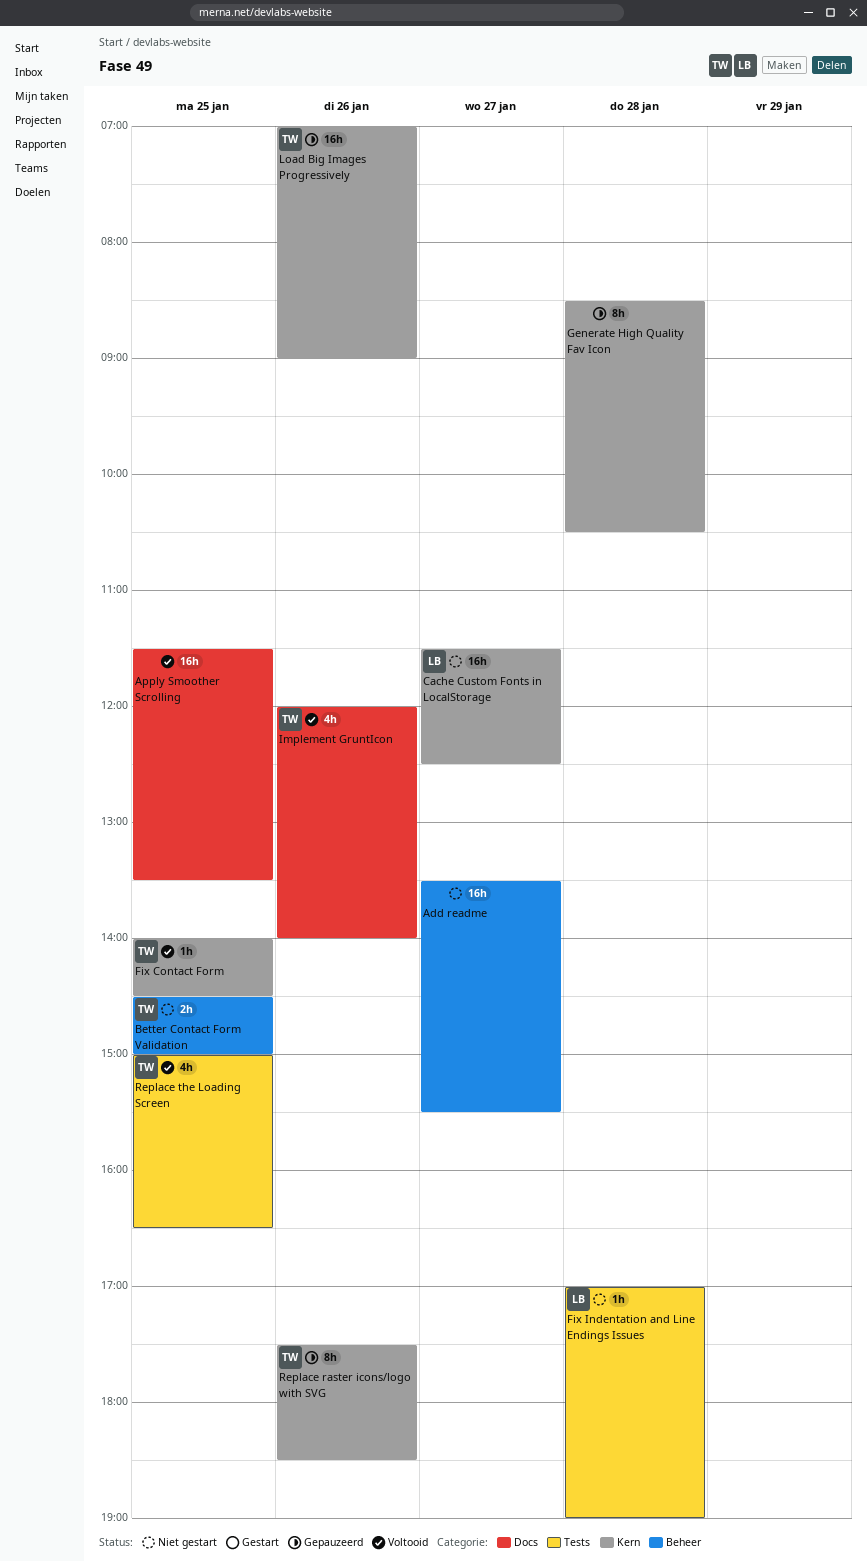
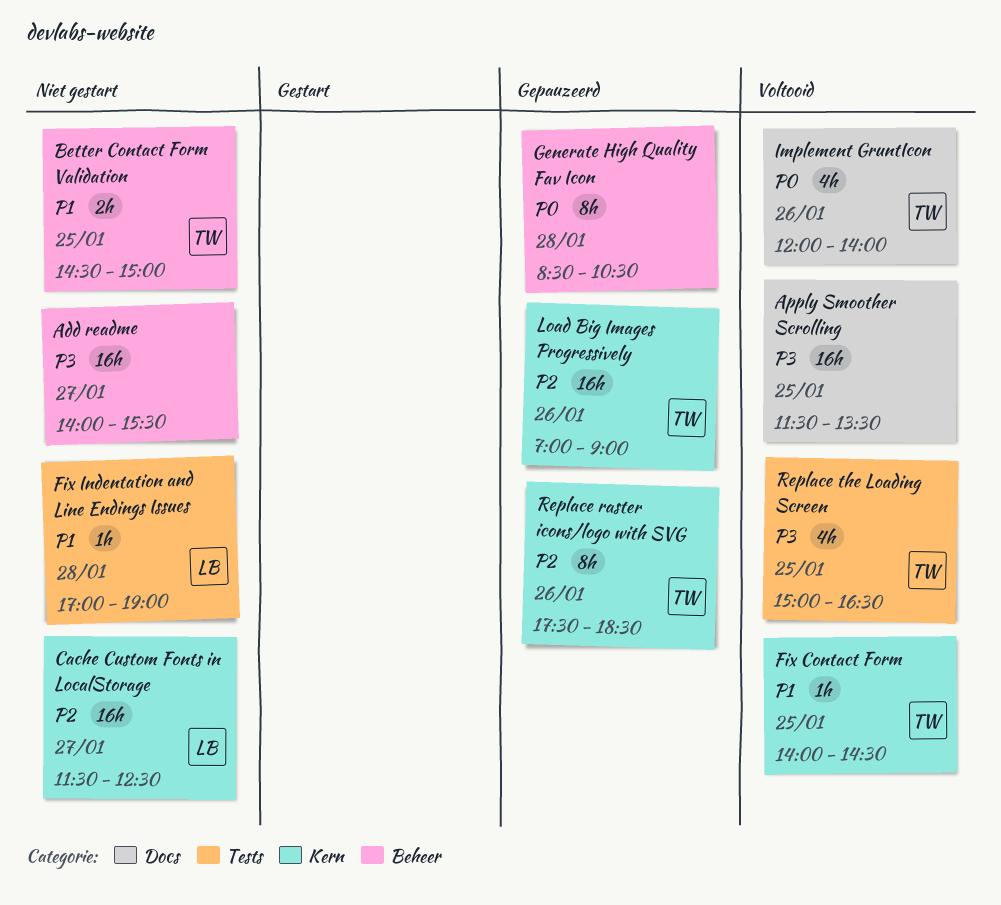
Add readme, begins: 13:30 -> 14:00
Generate High Quality Fav Icon, label: Kern -> Beheer

